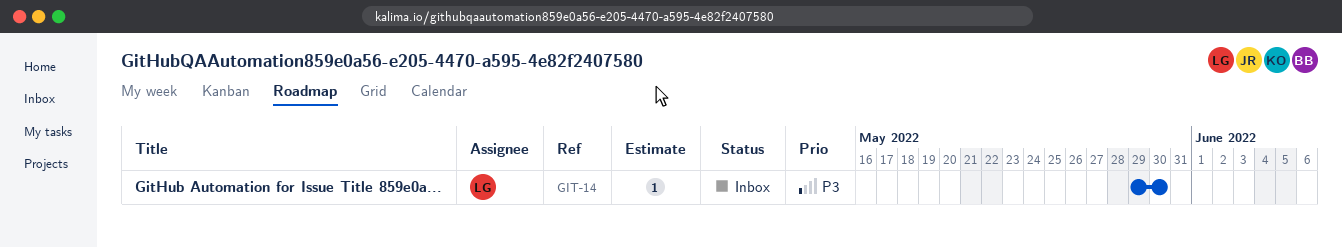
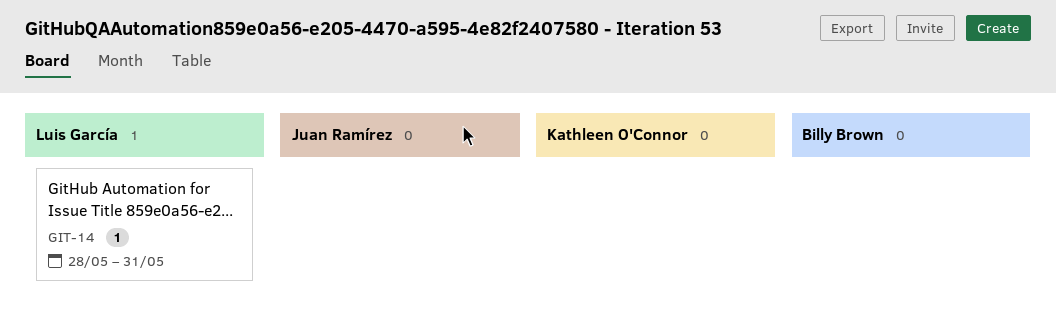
GIT-14, start: May 29 -> May 28
GIT-14, due: May 30 -> May 31

